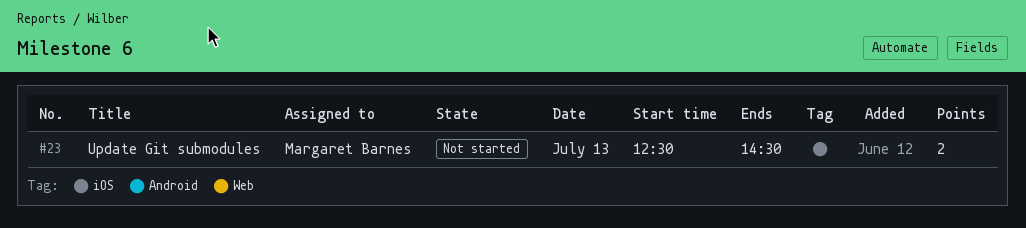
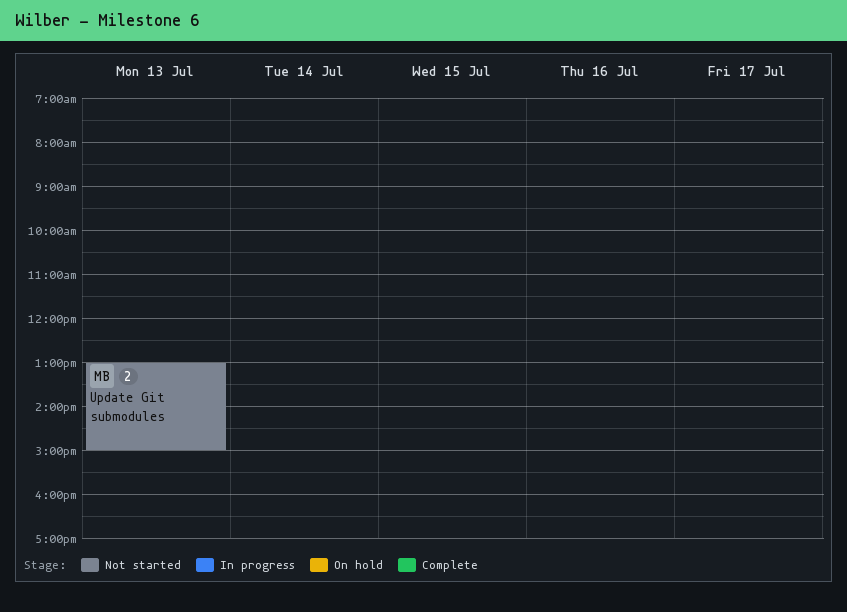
Update Git submodules, begins: 12:30 -> 13:00
Update Git submodules, ends: 14:30 -> 15:00

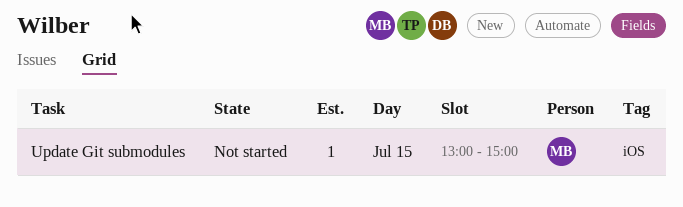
Update Git submodules, estimate: 2 -> 1
Update Git submodules, day: Jul 13 -> Jul 15

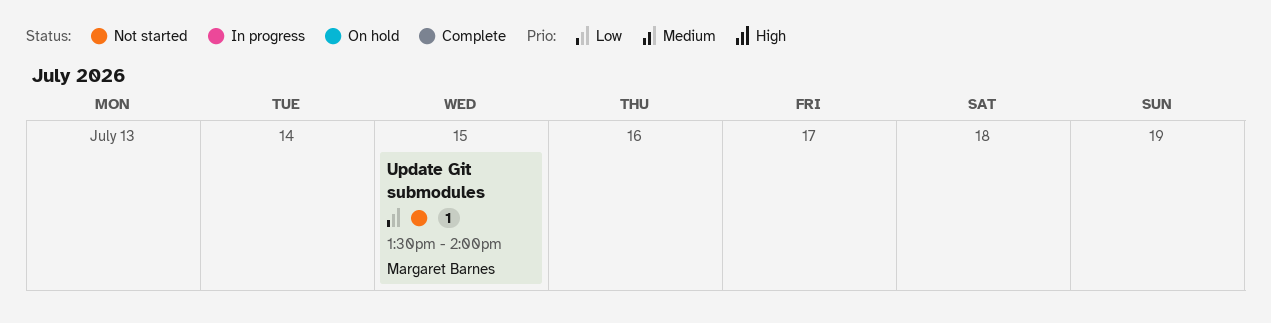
Update Git submodules, begins: 13:00 -> 13:30
Update Git submodules, ends: 15:00 -> 14:00

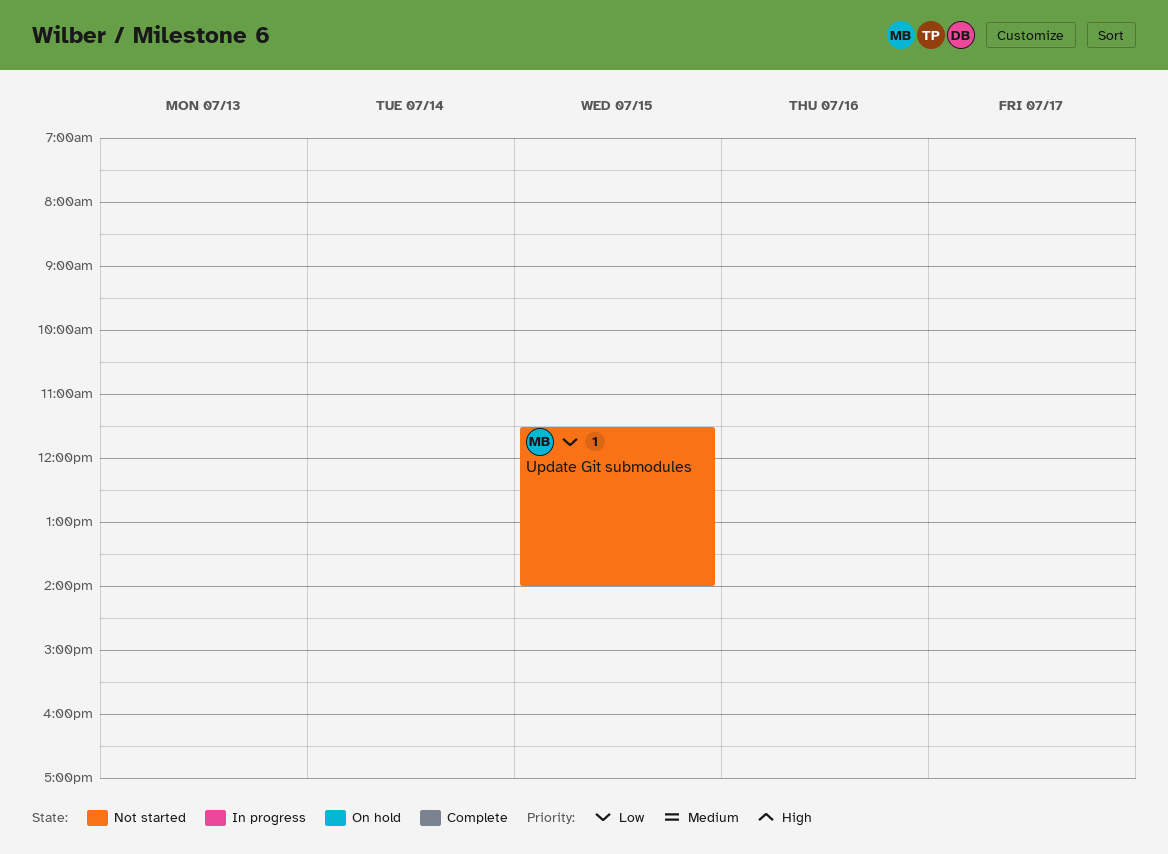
Update Git submodules, begins: 13:30 -> 11:30

